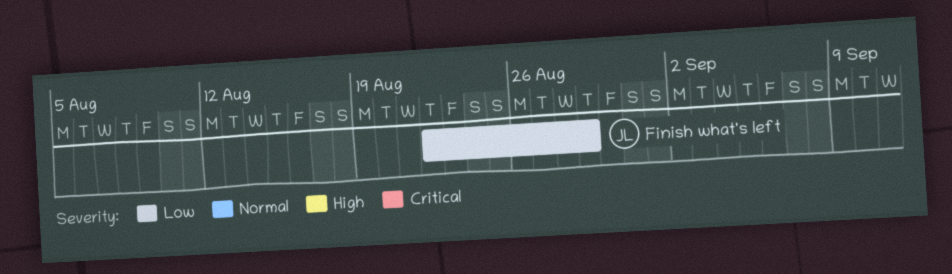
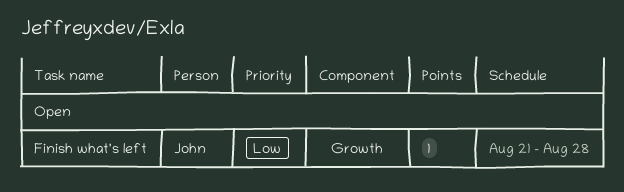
Finish what's left, start: Aug 22 -> Aug 21
Finish what's left, due: Aug 29 -> Aug 28

